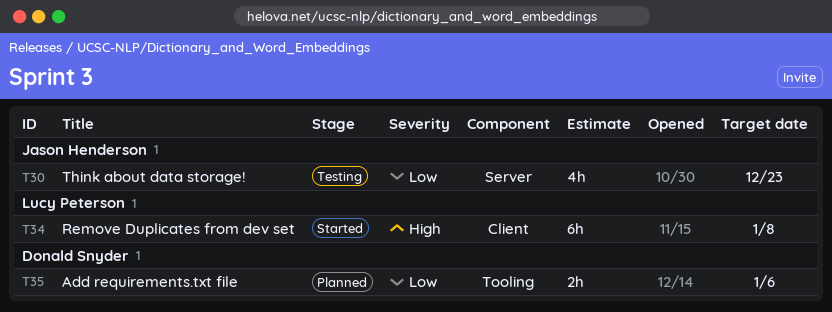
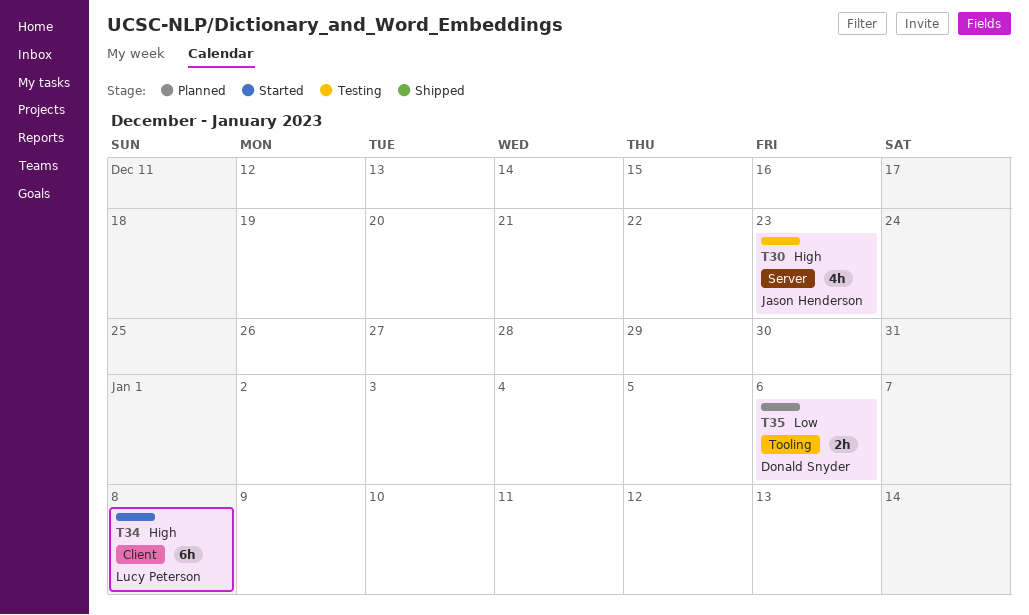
T30, priority: Low -> High

